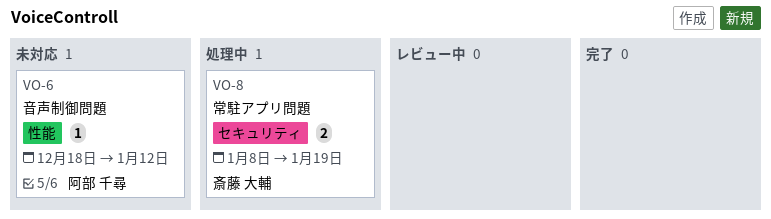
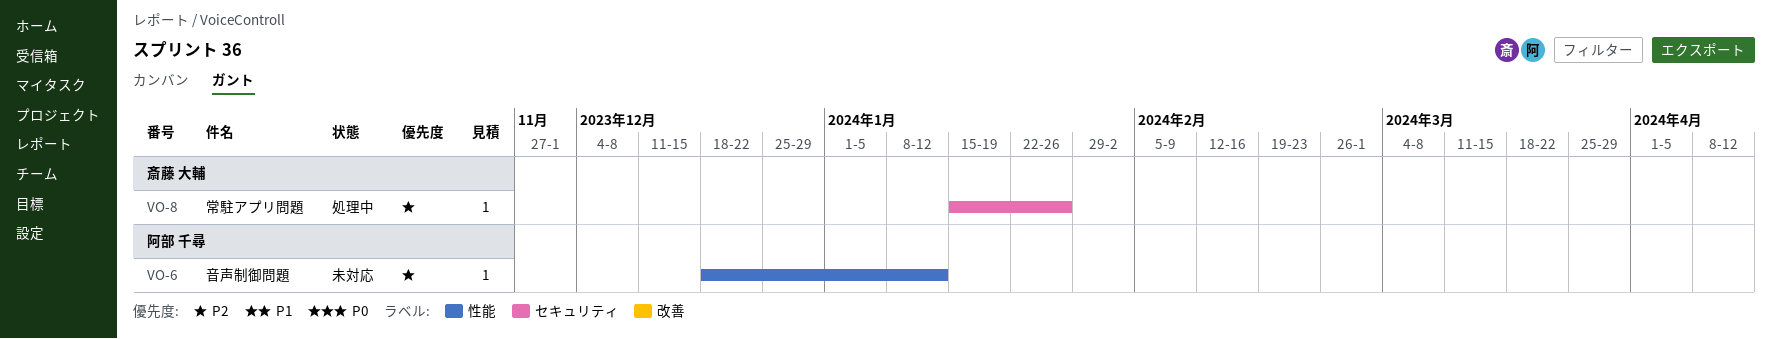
VO-8, estimate: 2 -> 1
VO-8, start: Jan 8 -> Jan 15
VO-8, due: Jan 19 -> Jan 26

